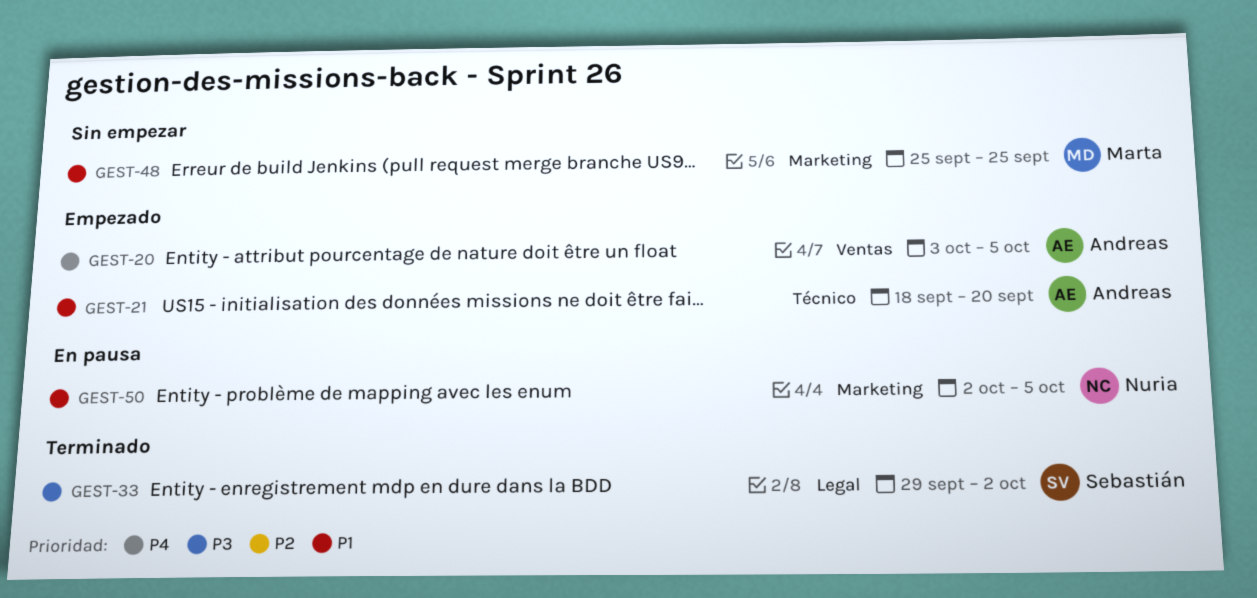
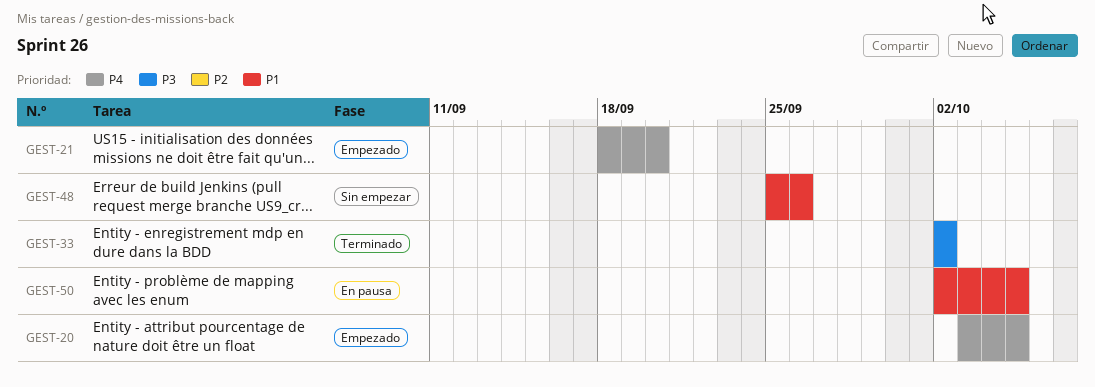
GEST-21, priority: P1 -> P4
GEST-33, start: Sep 29 -> Oct 2
GEST-48, due: Sep 25 -> Sep 26

